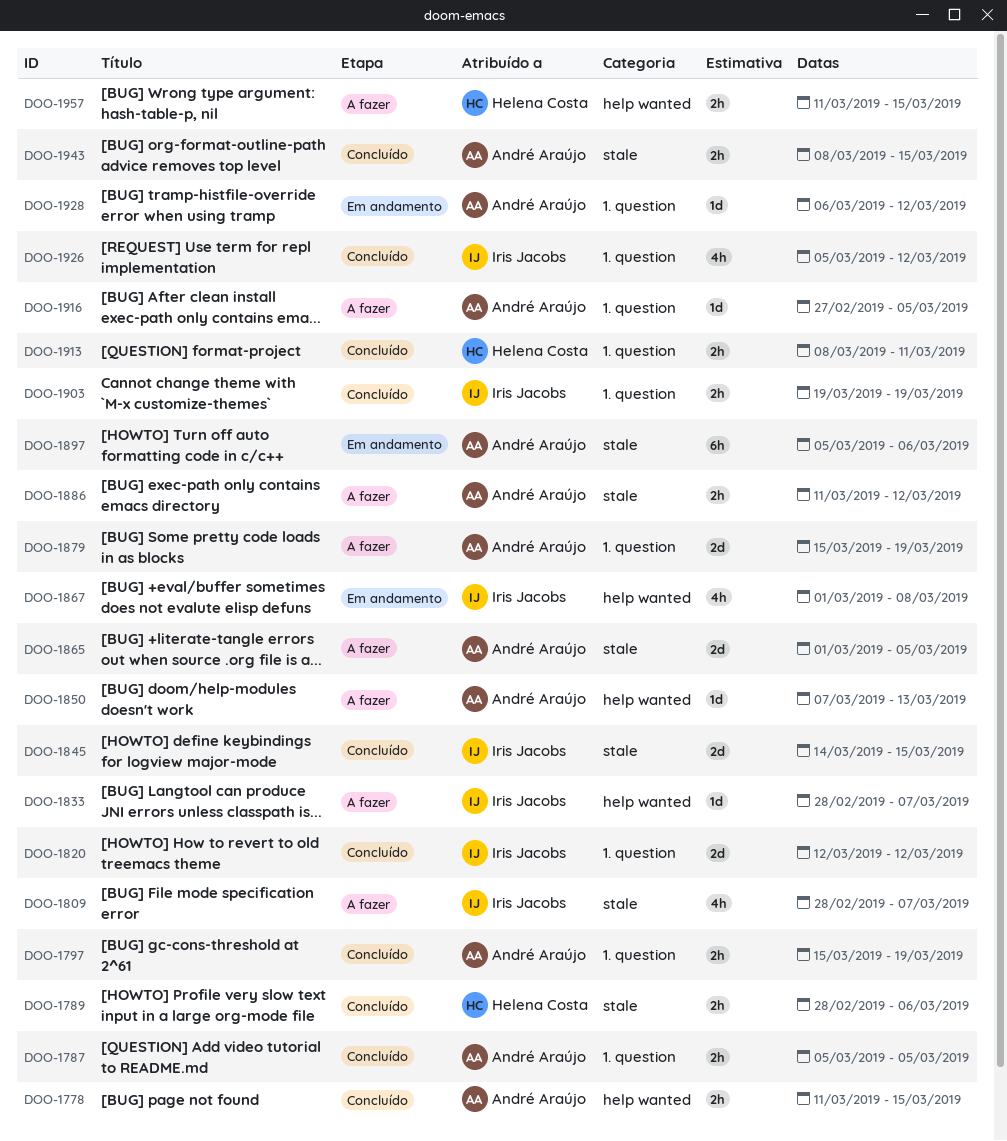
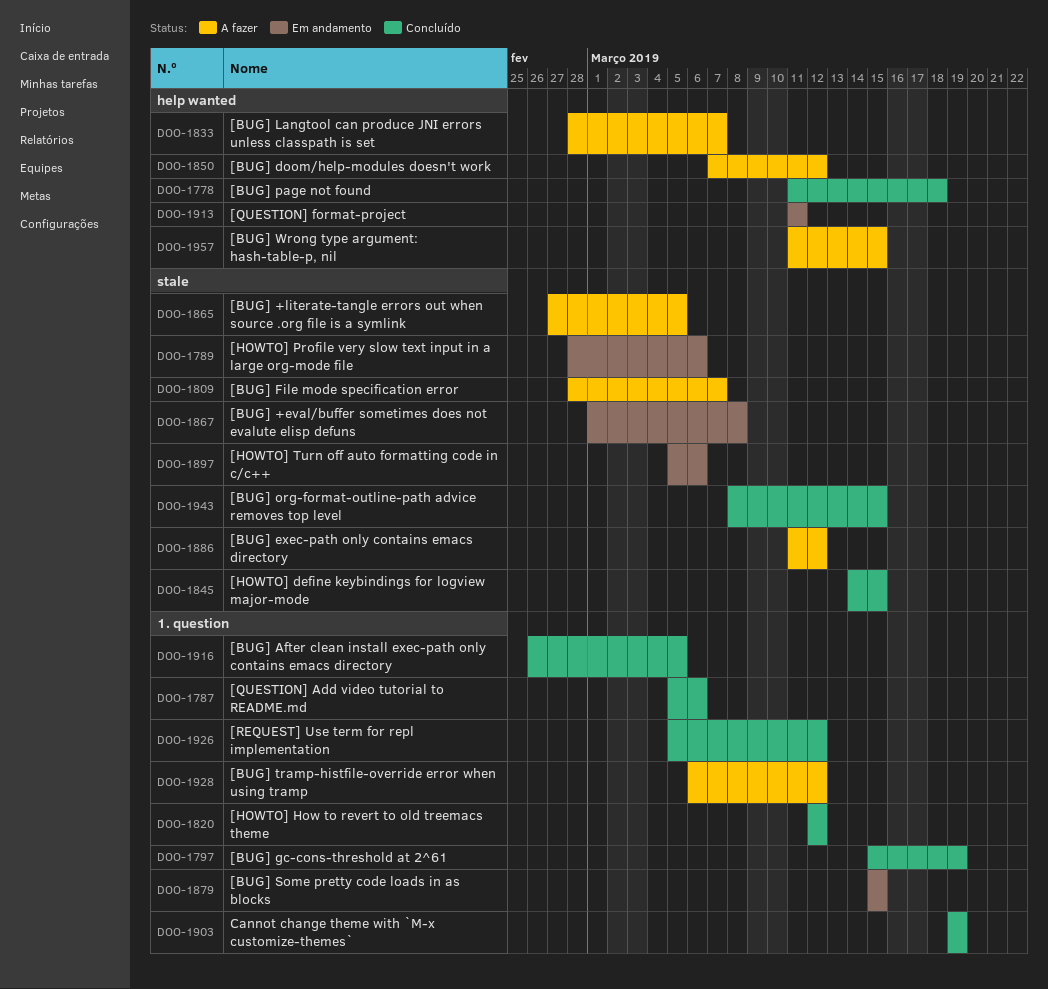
DOO-1778, due: Mar 15 -> Mar 18
DOO-1787, due: Mar 5 -> Mar 6
DOO-1789, status: Concluído -> Em andamento
DOO-1850, due: Mar 13 -> Mar 12
DOO-1865, start: Mar 1 -> Feb 27
DOO-1867, label: help wanted -> stale
DOO-1879, status: A fazer -> Em andamento
DOO-1879, due: Mar 19 -> Mar 15
DOO-1913, status: Concluído -> Em andamento
DOO-1913, label: 1. question -> help wanted
DOO-1913, start: Mar 8 -> Mar 11
DOO-1916, status: A fazer -> Concluído
DOO-1916, start: Feb 27 -> Feb 26
DOO-1928, status: Em andamento -> A fazer

